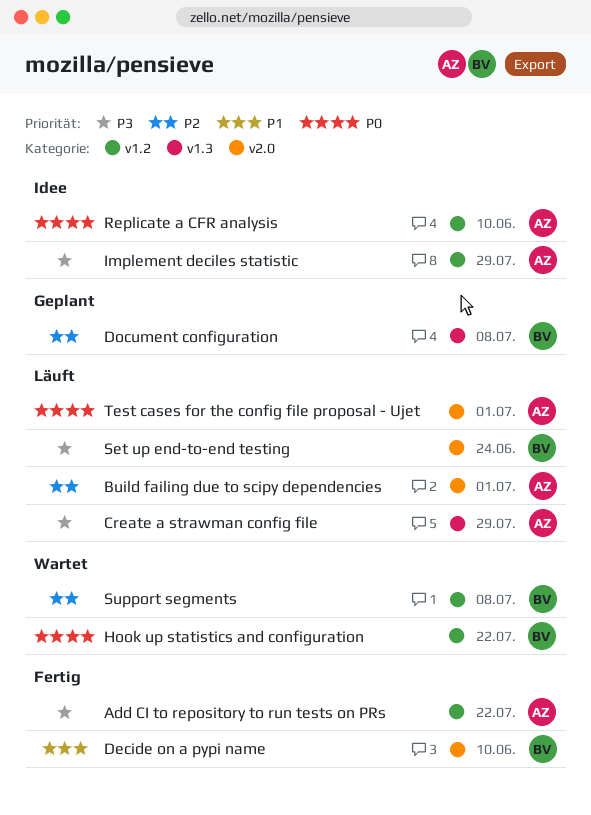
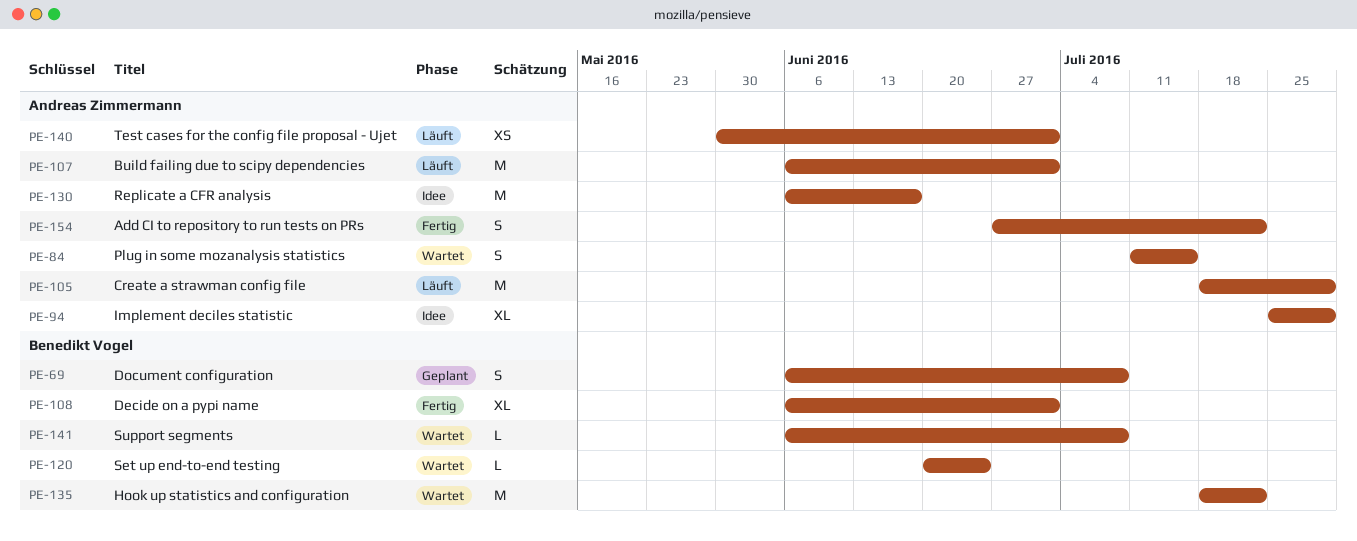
Decide on a pypi name, due: Jun 10 -> Jul 1
Plug in some mozanalysis statistics: none -> present
Replicate a CFR analysis, due: Jun 10 -> Jun 17
Set up end-to-end testing, status: Läuft -> Wartet

